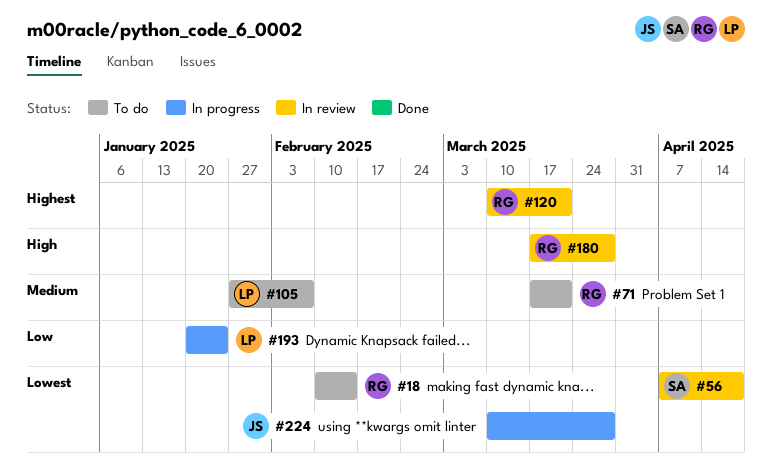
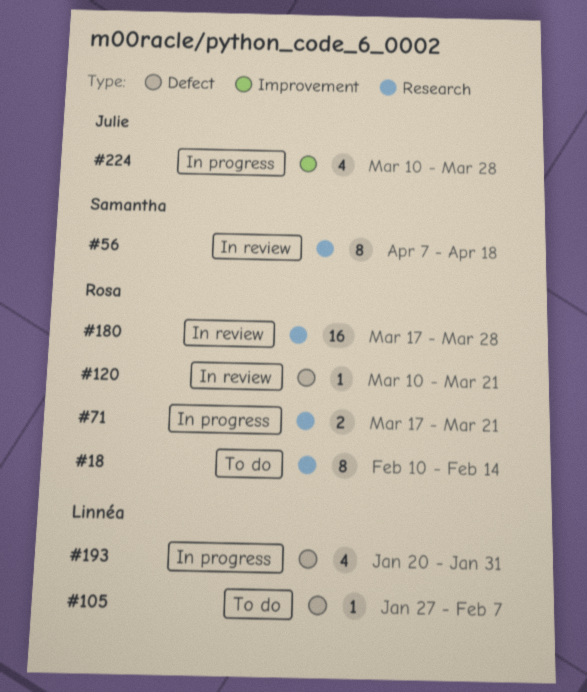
#71, status: To do -> In progress
#193, due: Jan 24 -> Jan 31

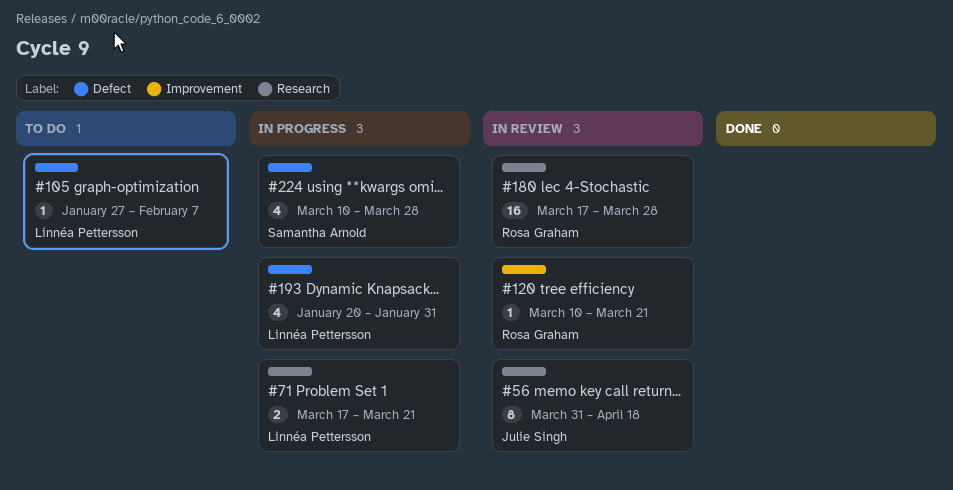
#18: present -> none
#56, owner: Samantha Arnold -> Julie Singh
#56, start: Apr 7 -> Mar 31
#71, owner: Rosa Graham -> Linnéa Pettersson
#120, label: Defect -> Improvement
#224, owner: Julie Singh -> Samantha Arnold
#224, label: Improvement -> Defect

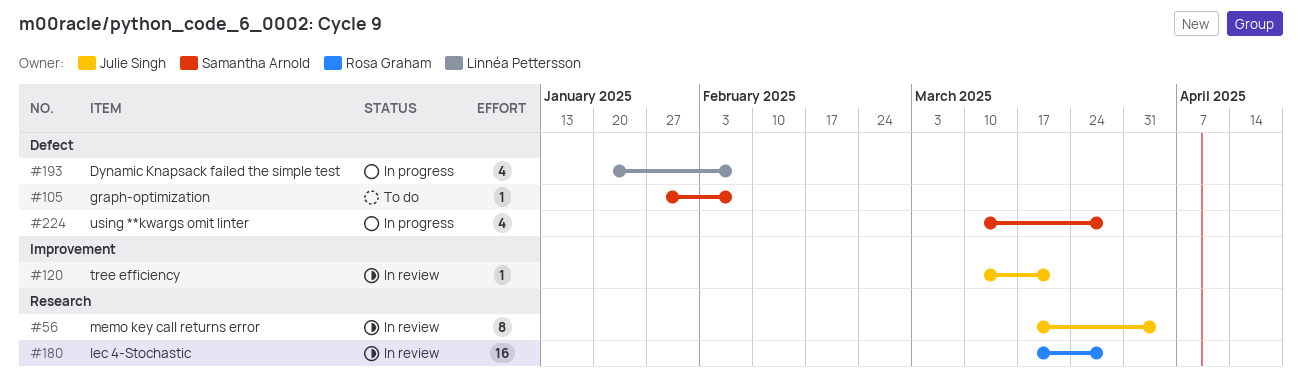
#56, start: Mar 31 -> Mar 17
#56, due: Apr 18 -> Apr 4
#71: present -> none
#105, owner: Linnéa Pettersson -> Samantha Arnold
#120, owner: Rosa Graham -> Julie Singh
#193, due: Jan 31 -> Feb 7

